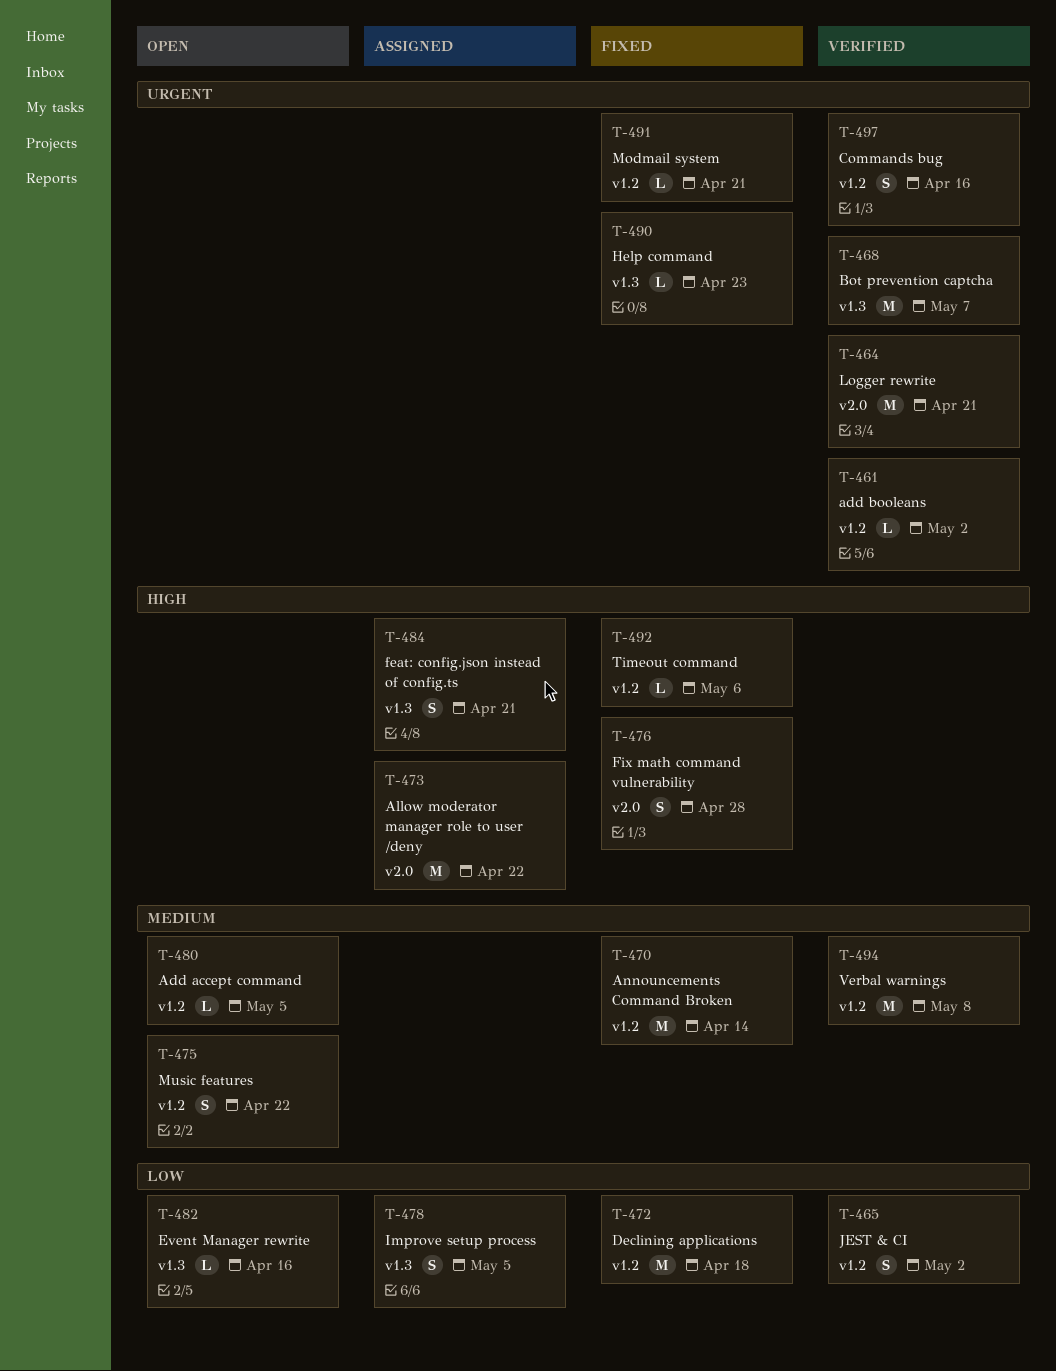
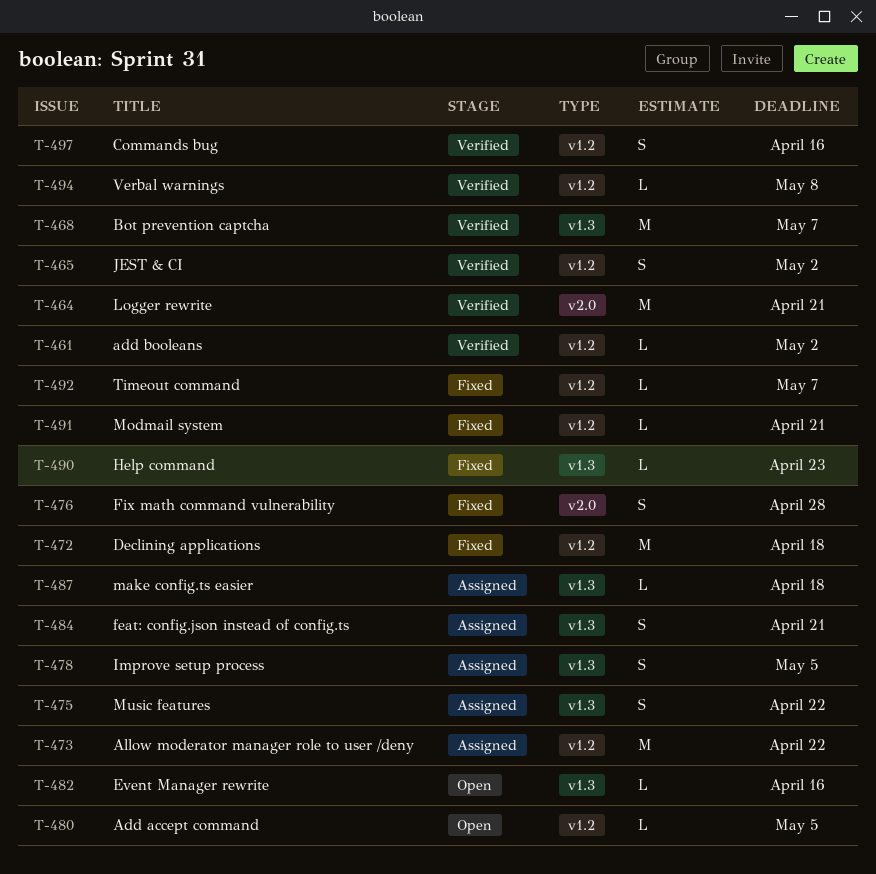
T-470: present -> none
T-473, label: v2.0 -> v1.2
T-475, status: Open -> Assigned
T-475, label: v1.2 -> v1.3
T-487: none -> present
T-492, due: May 6 -> May 7
T-494, estimate: M -> L

